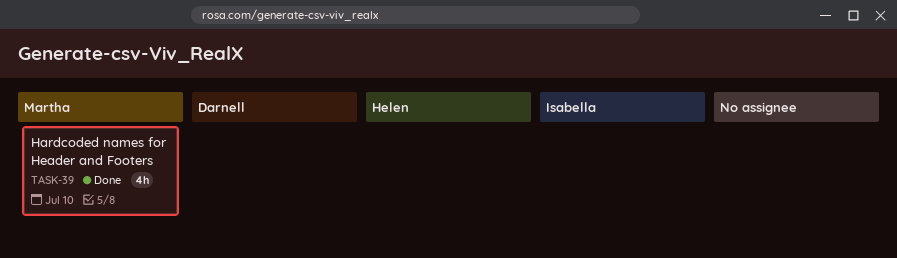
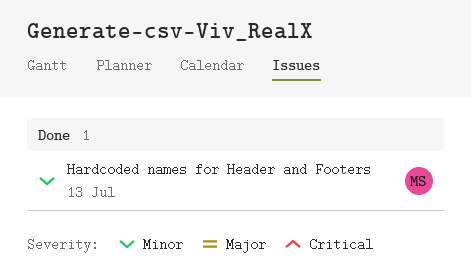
Hardcoded names for Header and Footers, due: Jul 10 -> Jul 13

